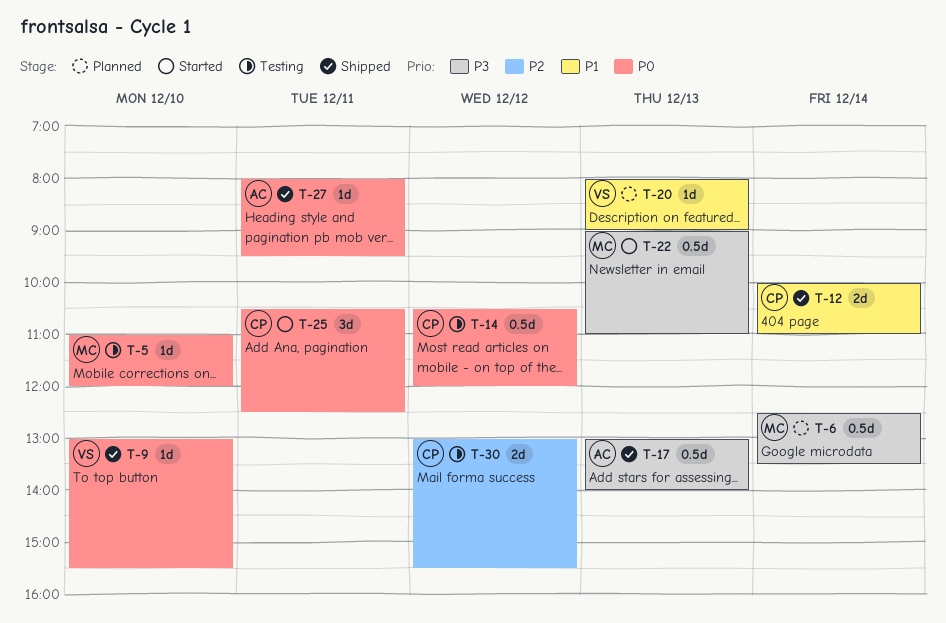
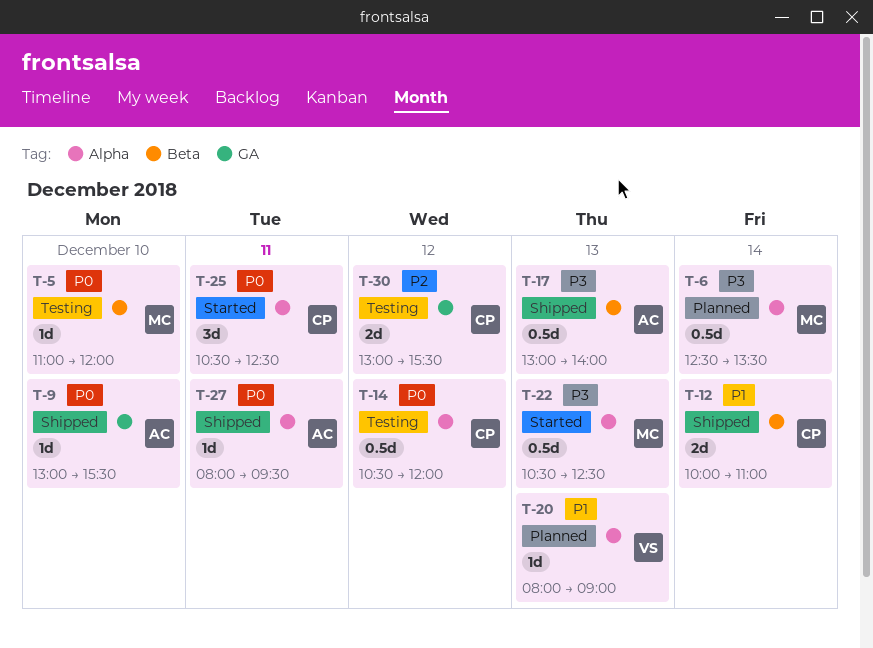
T-9, owner: VS -> AC
T-22, begins: 09:00 -> 10:30
T-22, ends: 11:00 -> 12:30

